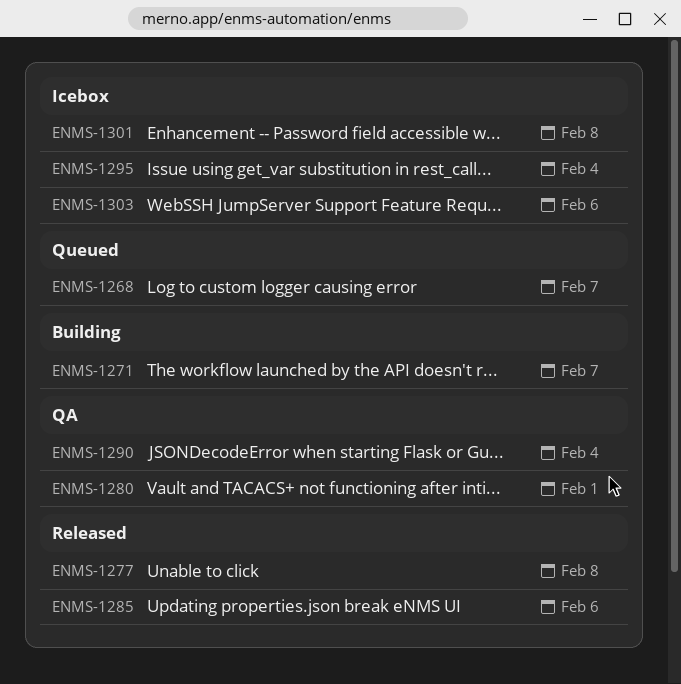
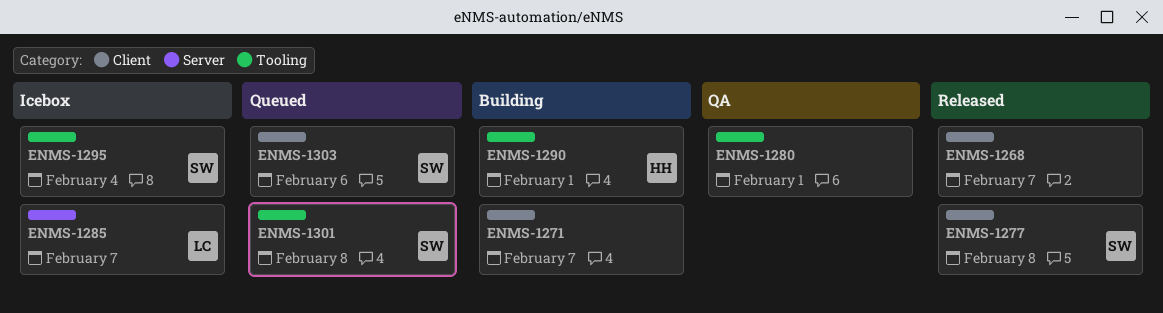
ENMS-1268, status: Queued -> Released
ENMS-1285, status: Released -> Icebox
ENMS-1285, due: Feb 6 -> Feb 7
ENMS-1290, status: QA -> Building
ENMS-1290, due: Feb 4 -> Feb 1
ENMS-1301, status: Icebox -> Queued
ENMS-1303, status: Icebox -> Queued

